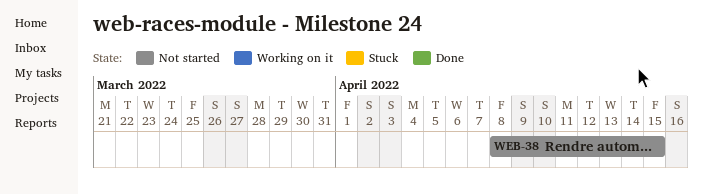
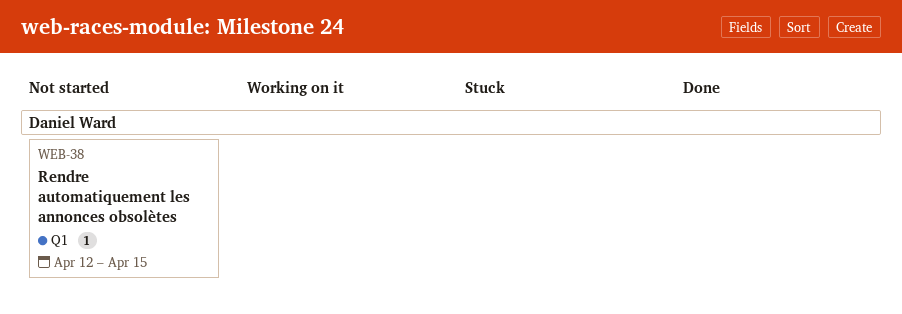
WEB-38, start: Apr 8 -> Apr 12

